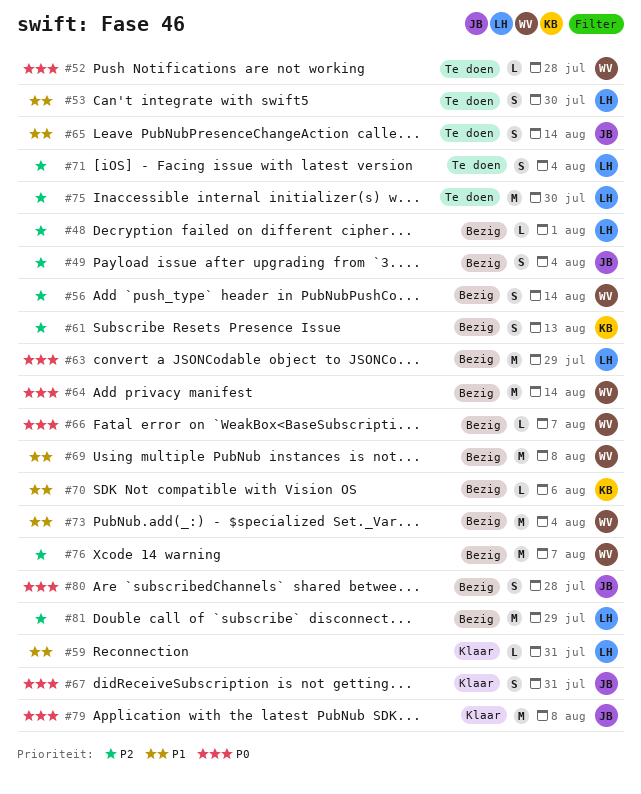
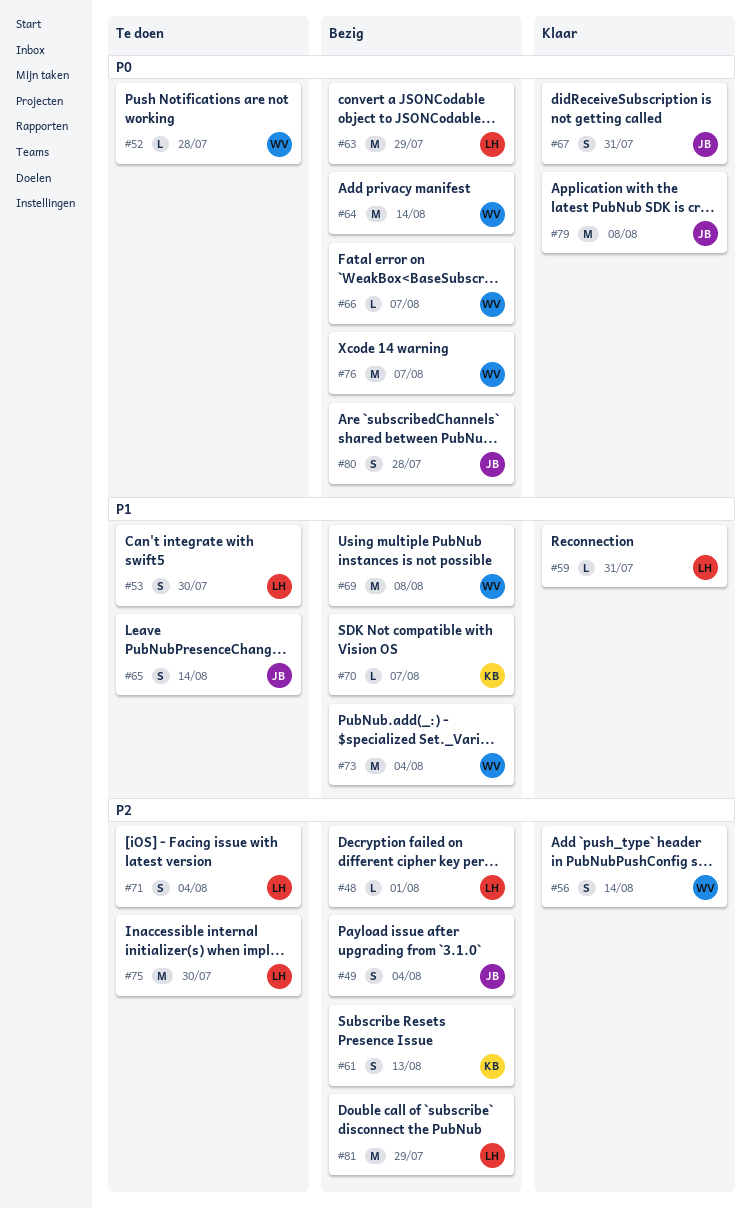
#56, status: Bezig -> Klaar
#70, due: Aug 6 -> Aug 7
#76, priority: P2 -> P0

